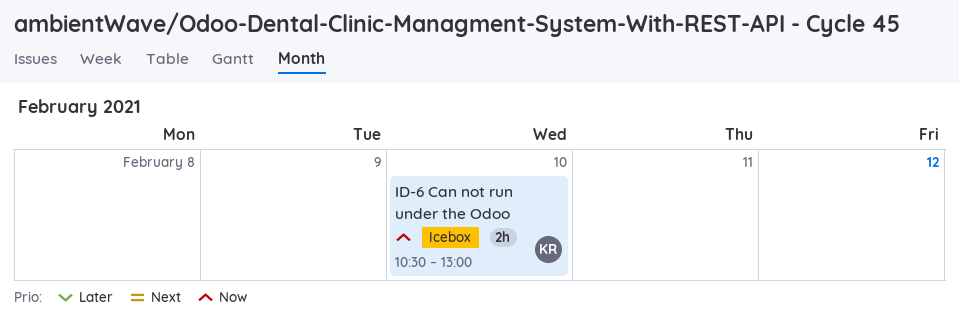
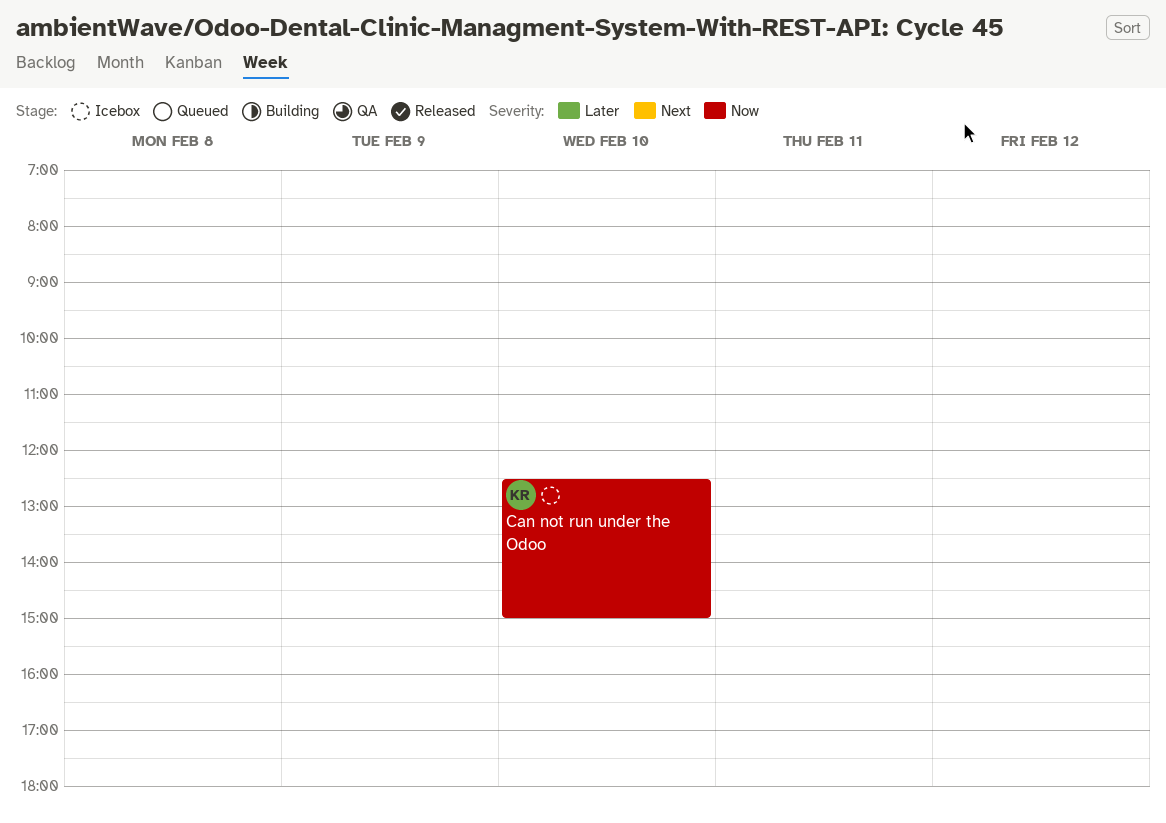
Can not run under the Odoo, begins: 10:30 -> 12:30
Can not run under the Odoo, ends: 13:00 -> 15:00

